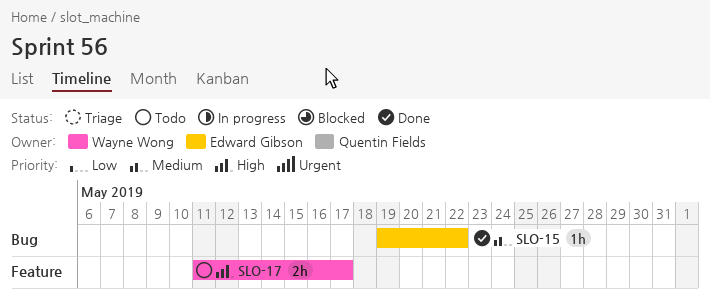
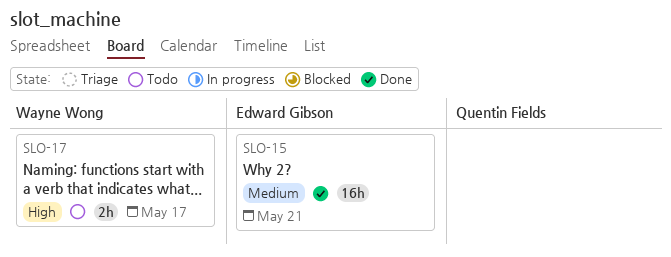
SLO-15, estimate: 1h -> 16h
SLO-15, due: May 22 -> May 21

